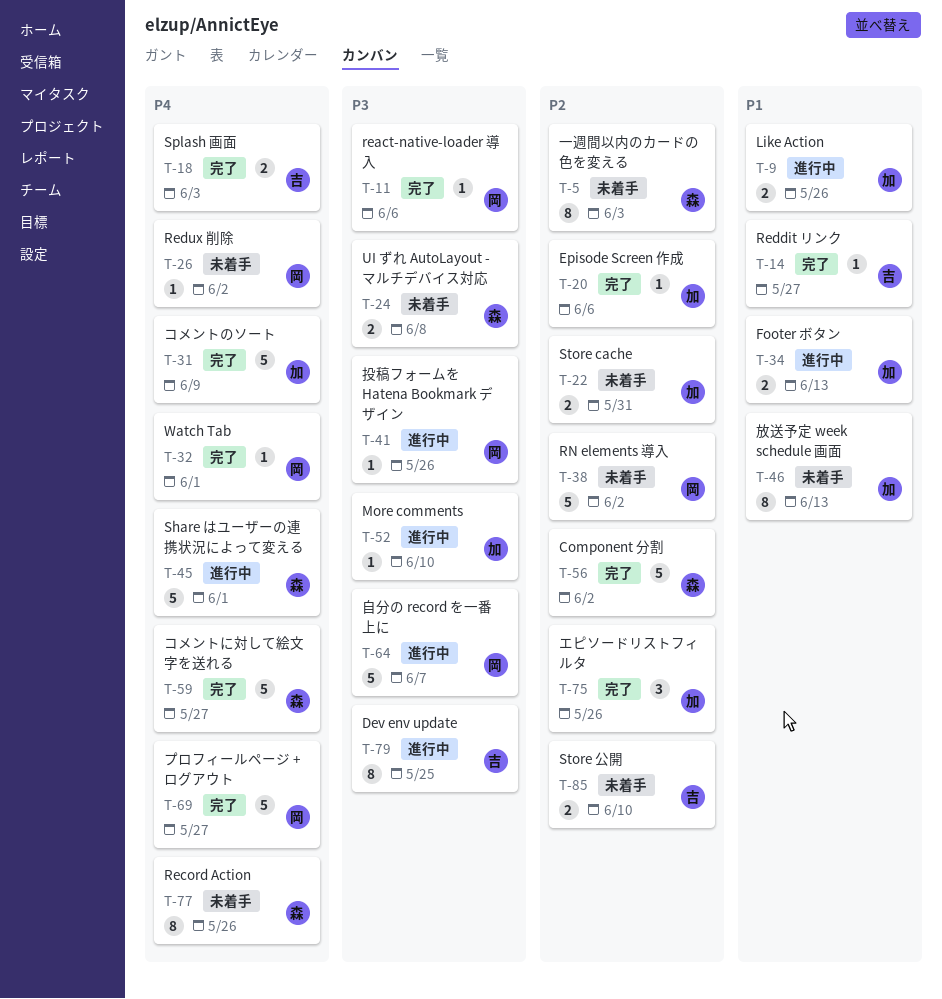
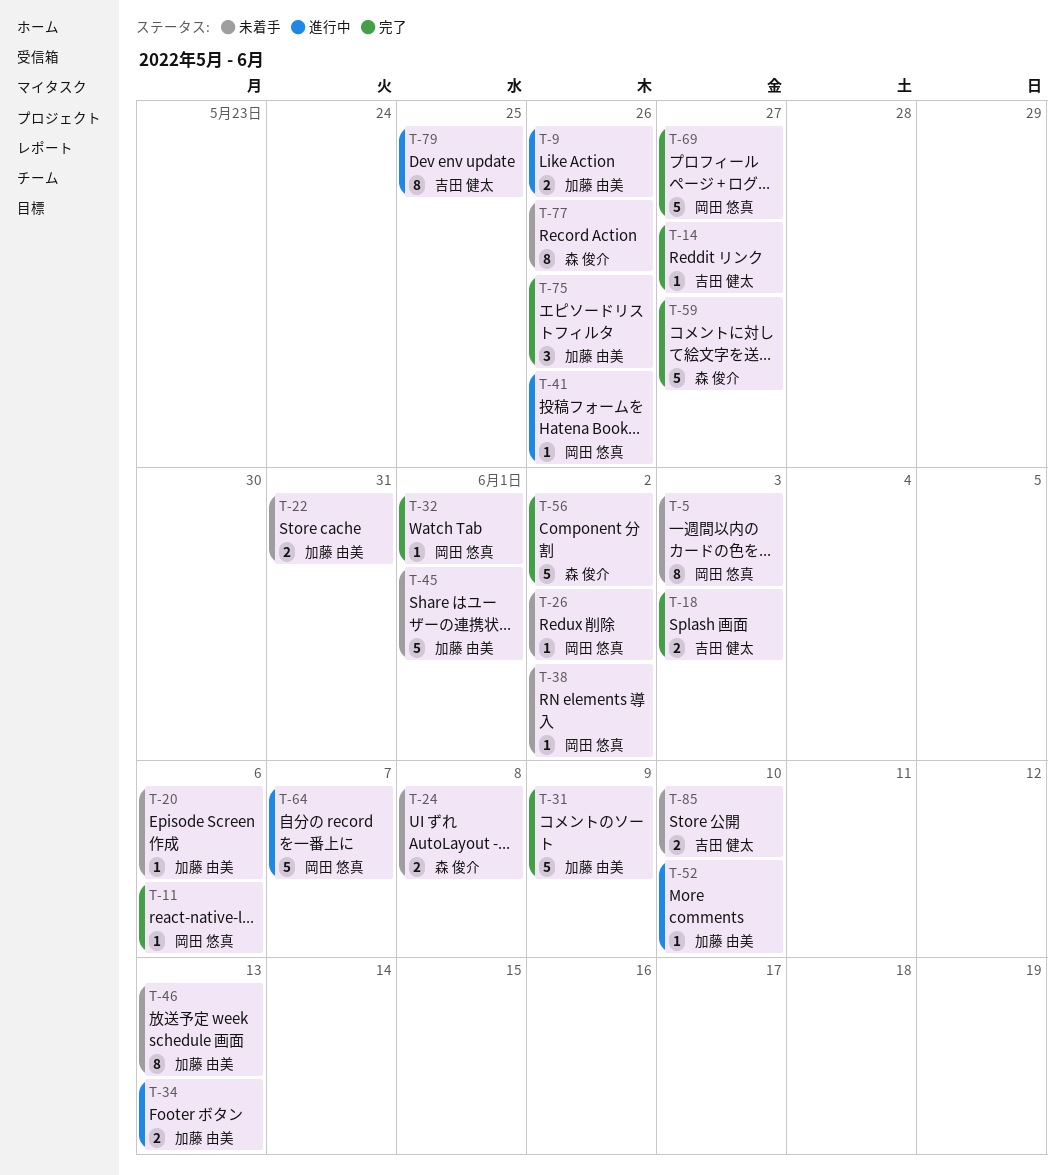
T-5, owner: 森 俊介 -> 岡田 悠真
T-20, status: 完了 -> 未着手
T-38, estimate: 5 -> 1
T-45, status: 進行中 -> 未着手
T-45, owner: 森 俊介 -> 加藤 由美

